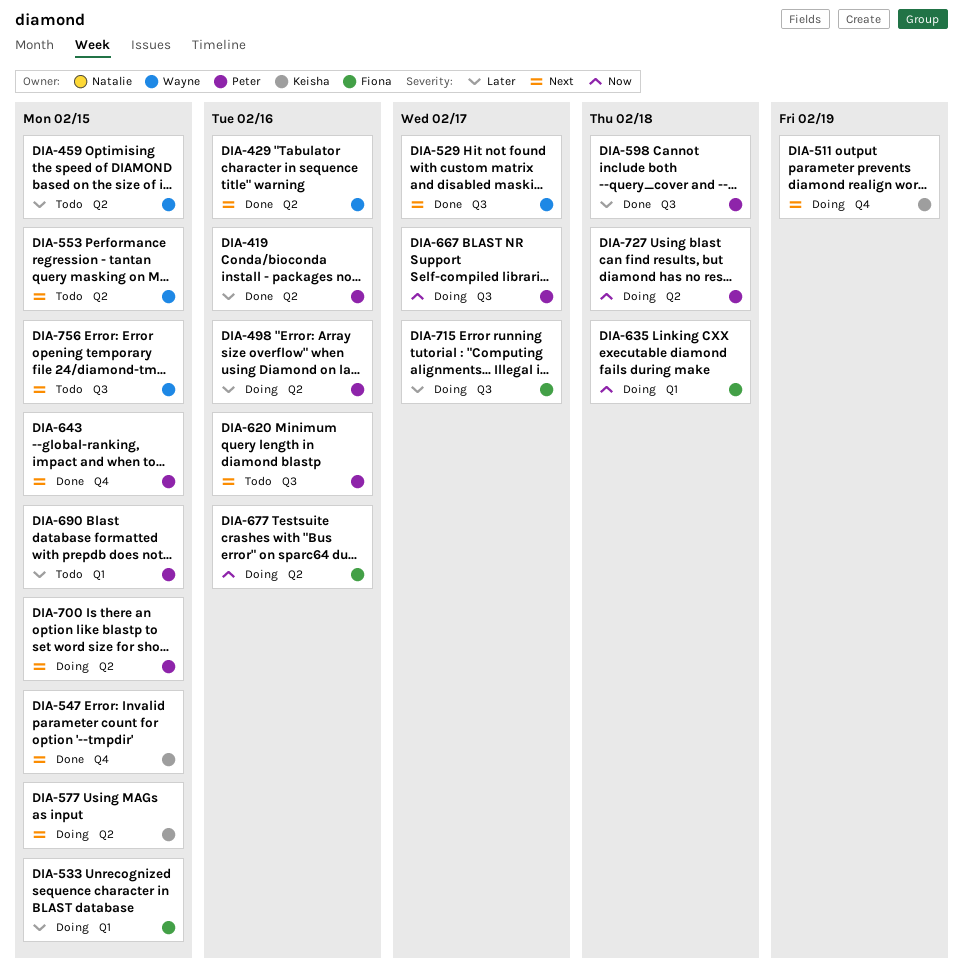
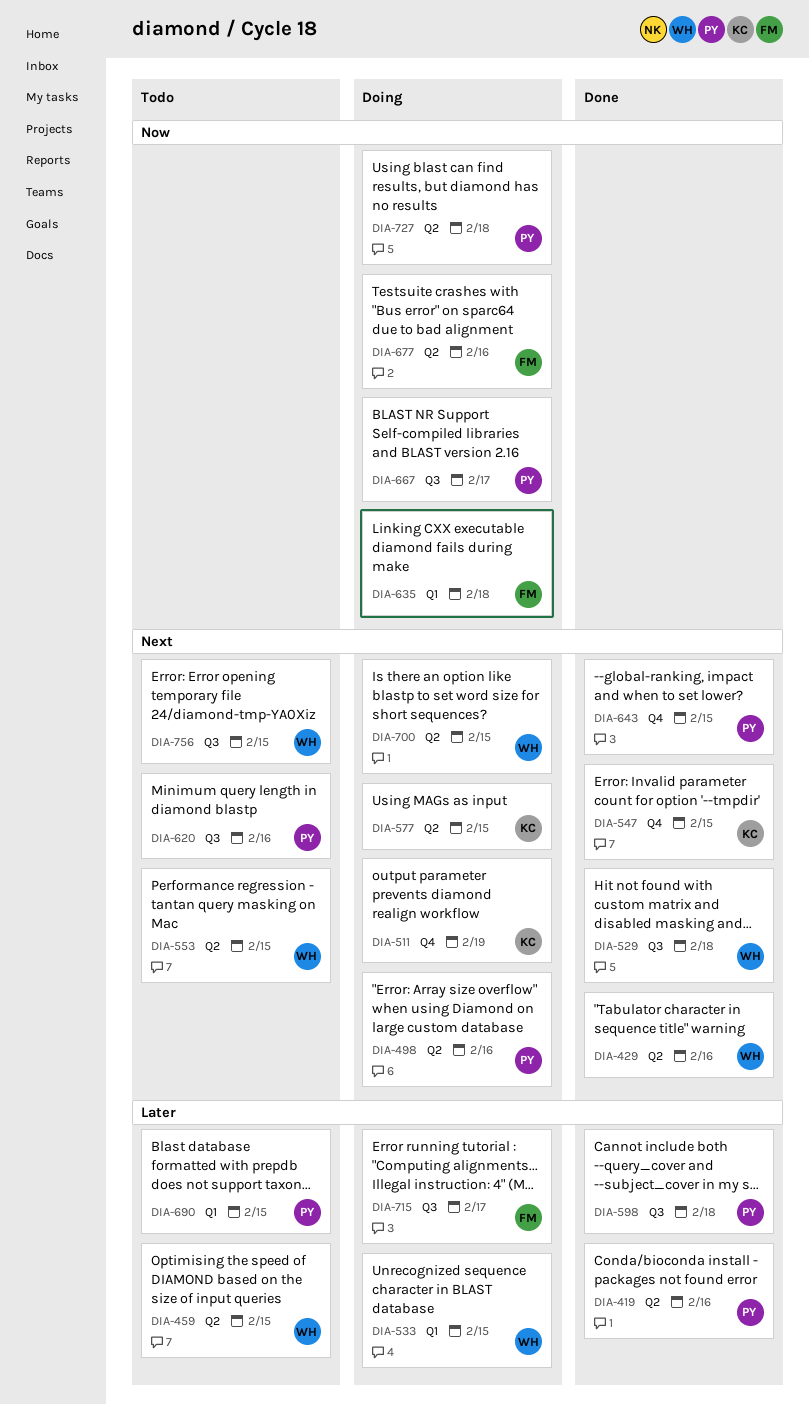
DIA-498, priority: Later -> Next
DIA-529, due: Feb 17 -> Feb 18
DIA-533, owner: Fiona -> Wayne
DIA-700, owner: Peter -> Wayne

